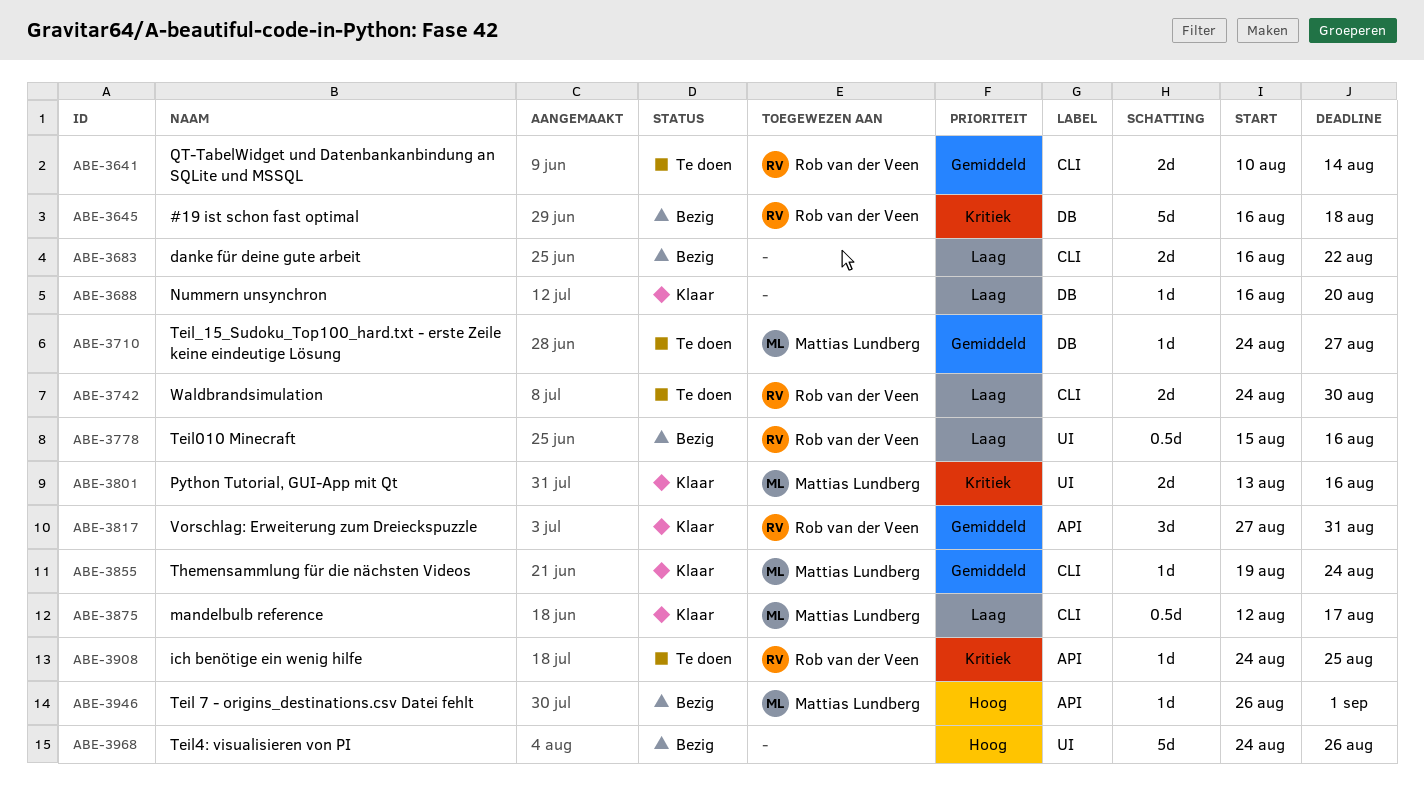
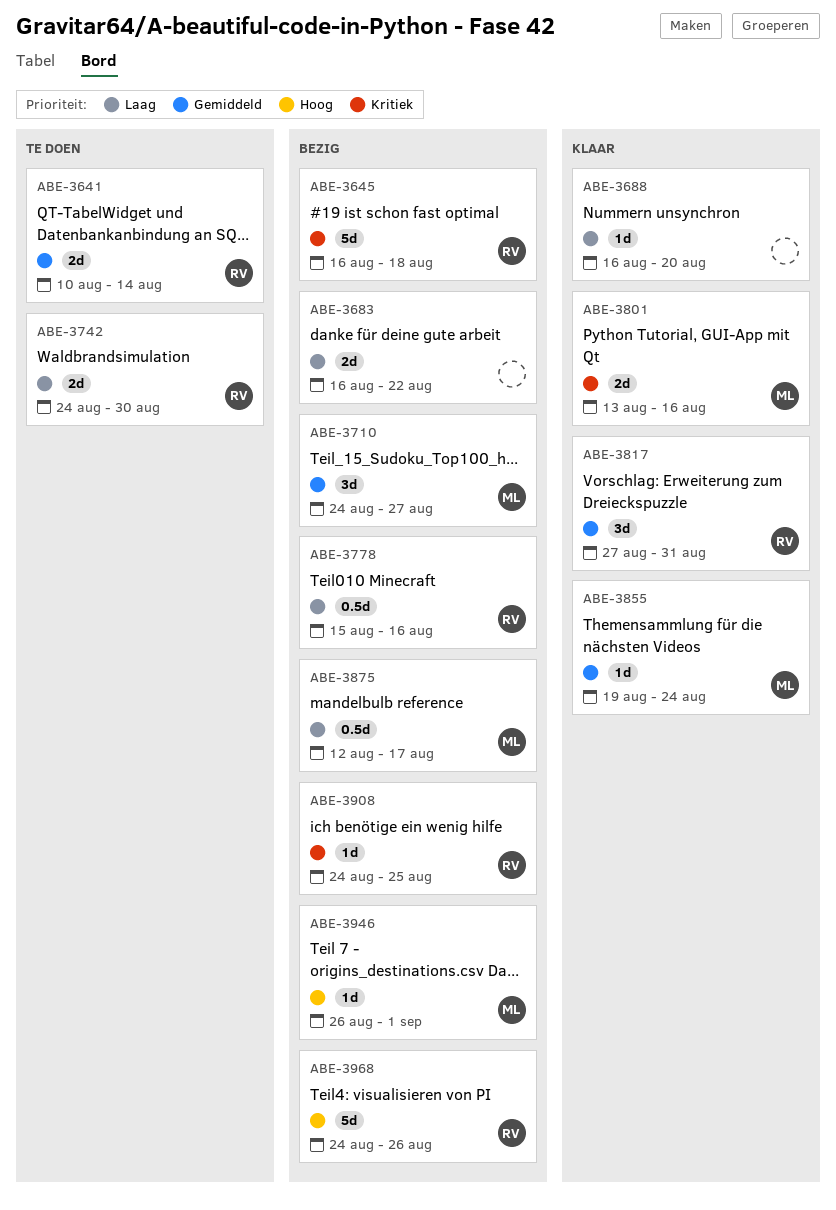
ABE-3710, status: Te doen -> Bezig
ABE-3710, estimate: 1d -> 3d
ABE-3875, status: Klaar -> Bezig
ABE-3908, status: Te doen -> Bezig
ABE-3968, owner: none -> Rob van der Veen

